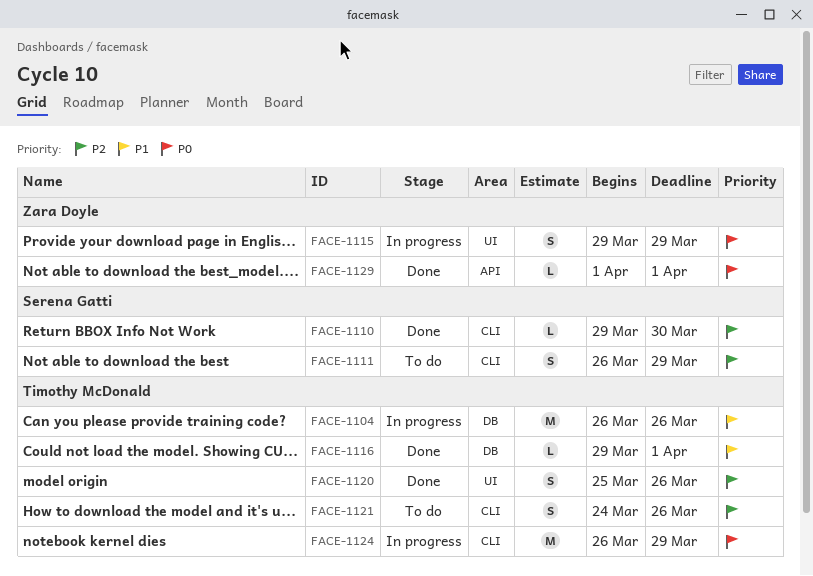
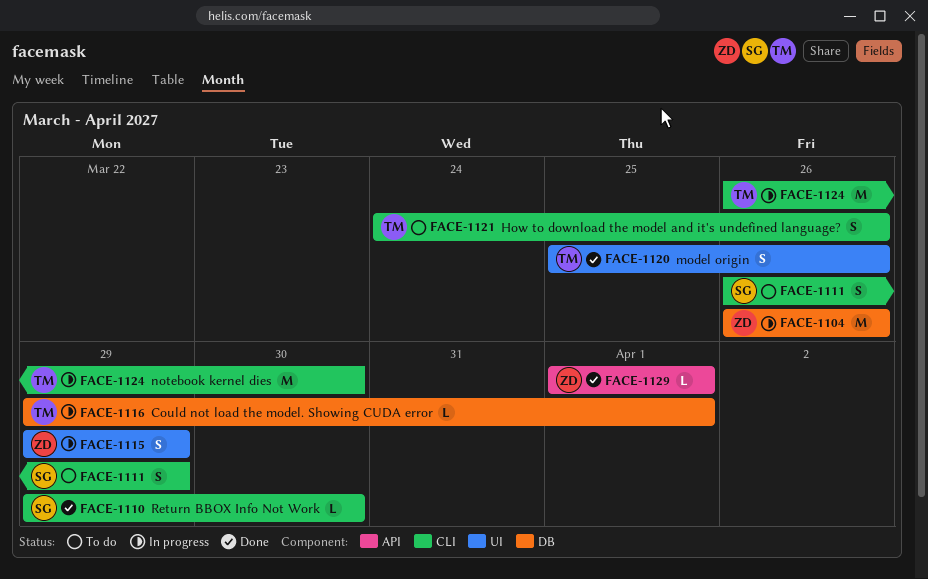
FACE-1104, owner: Timothy McDonald -> Zara Doyle
FACE-1116, status: Done -> In progress
FACE-1124, due: Mar 29 -> Mar 30

